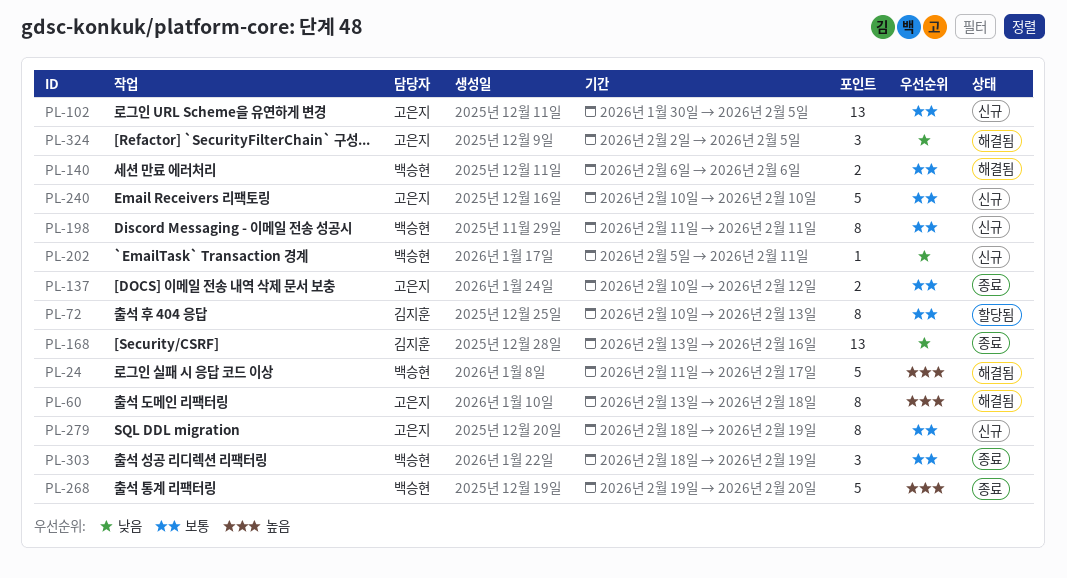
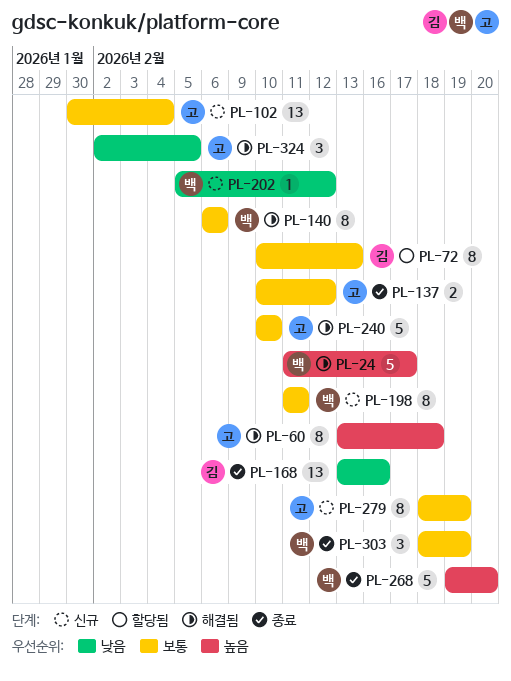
PL-102, due: Feb 5 -> Feb 4
PL-140, estimate: 2 -> 8
PL-202, due: Feb 11 -> Feb 12
PL-240, status: 신규 -> 해결됨

